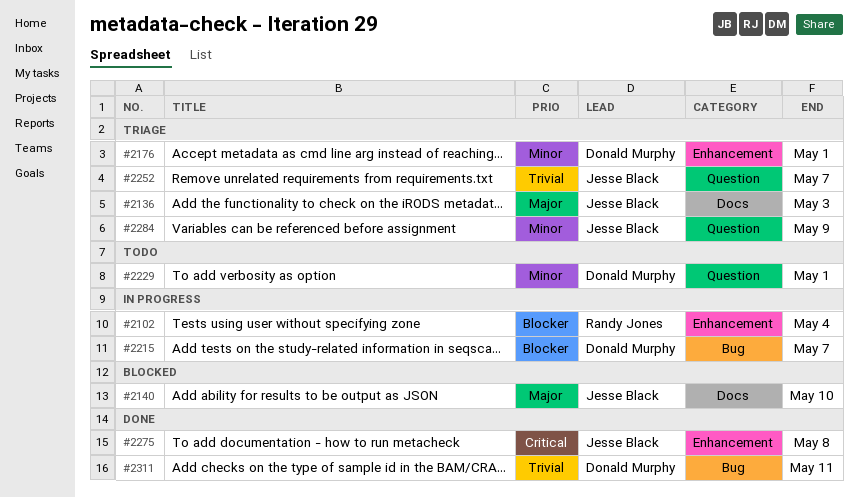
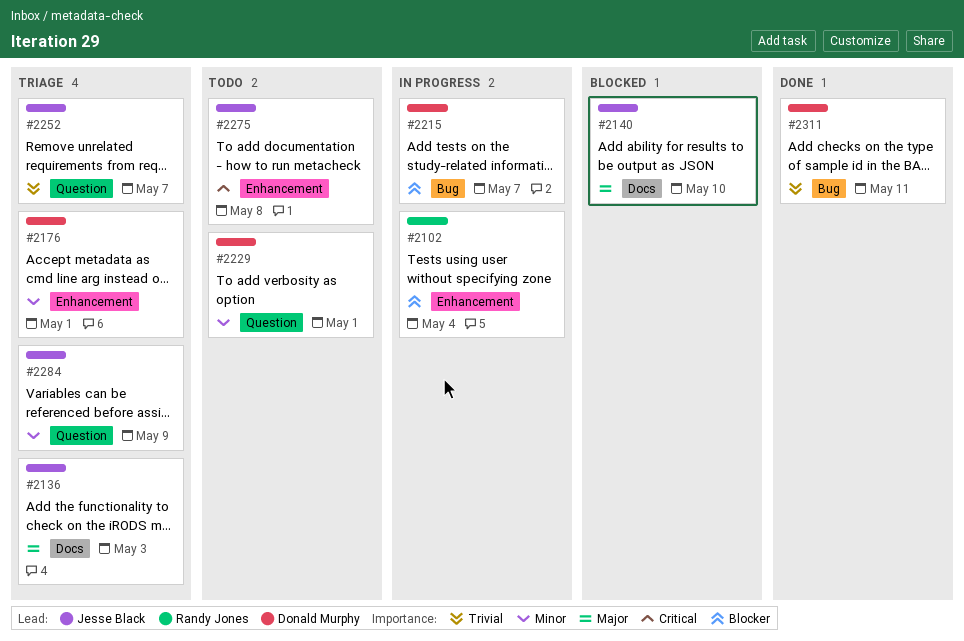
#2275, status: Done -> Todo

